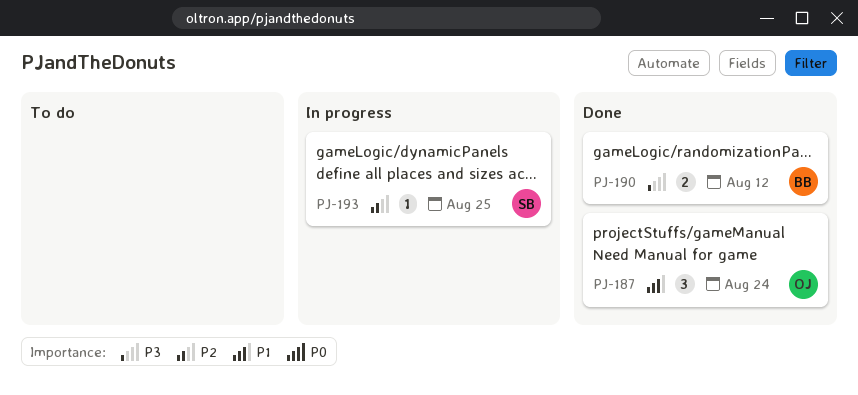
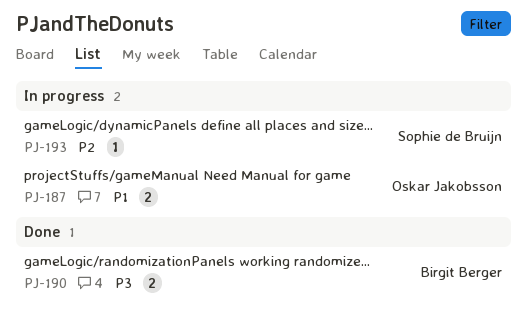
PJ-187, status: Done -> In progress
PJ-187, estimate: 3 -> 2

